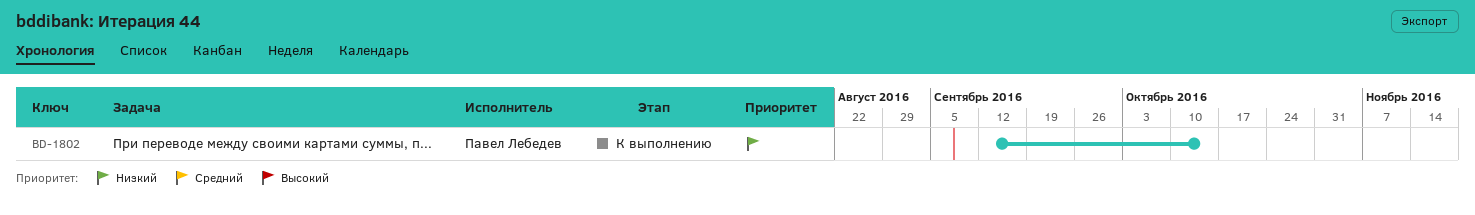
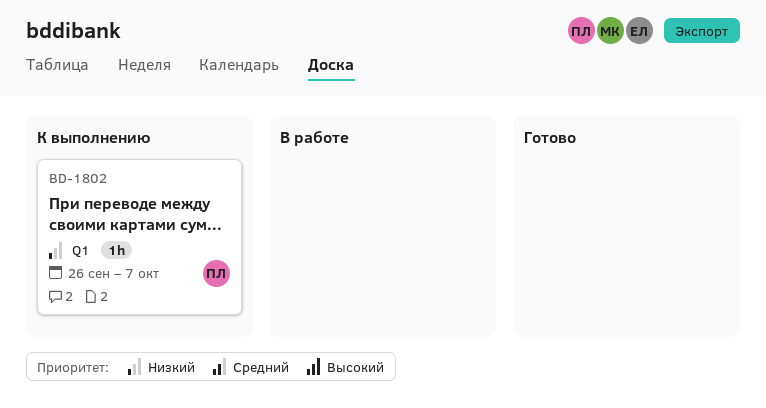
BD-1802, start: Sep 12 -> Sep 26
BD-1802, due: Oct 14 -> Oct 7

